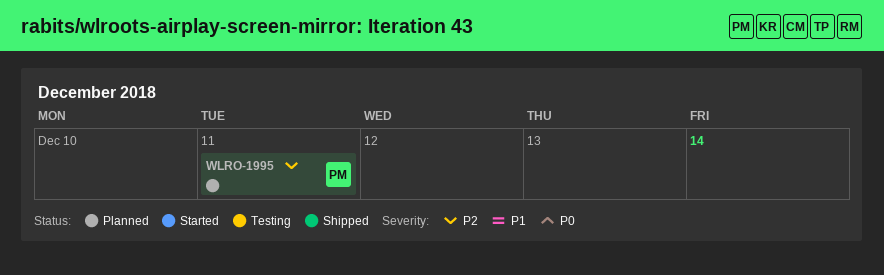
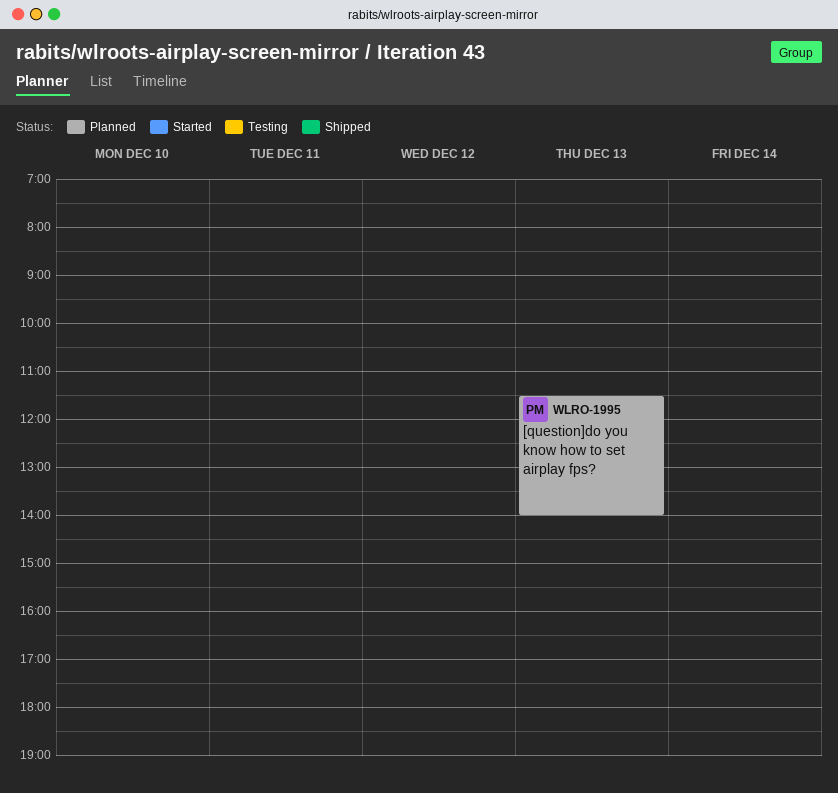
WLRO-1995, day: Dec 11 -> Dec 13

